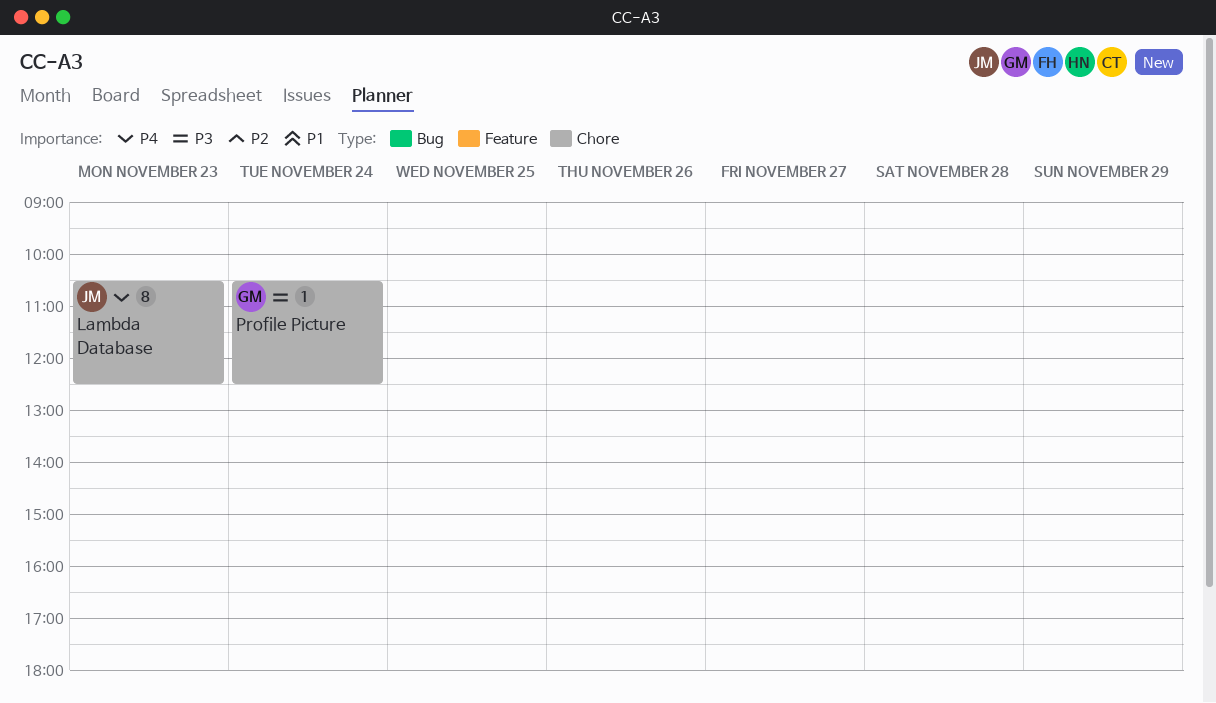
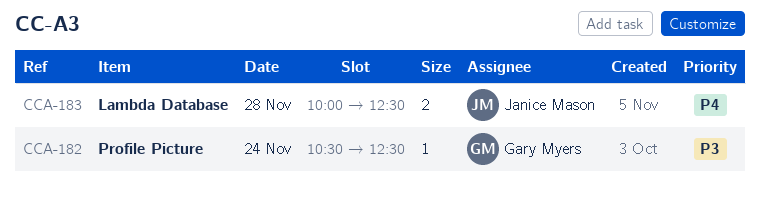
Lambda Database, estimate: 8 -> 2
Lambda Database, day: Nov 23 -> Nov 28
Lambda Database, begins: 10:30 -> 10:00

